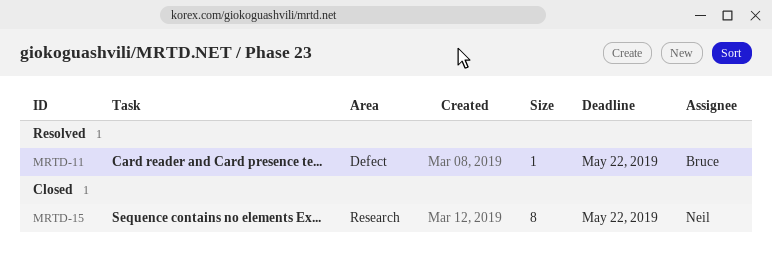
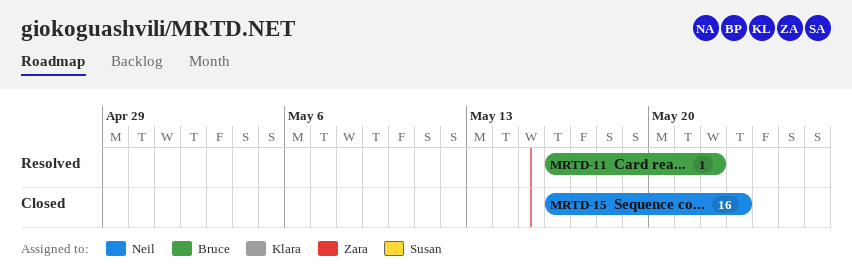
MRTD-15, estimate: 8 -> 16
MRTD-15, due: May 22 -> May 23

